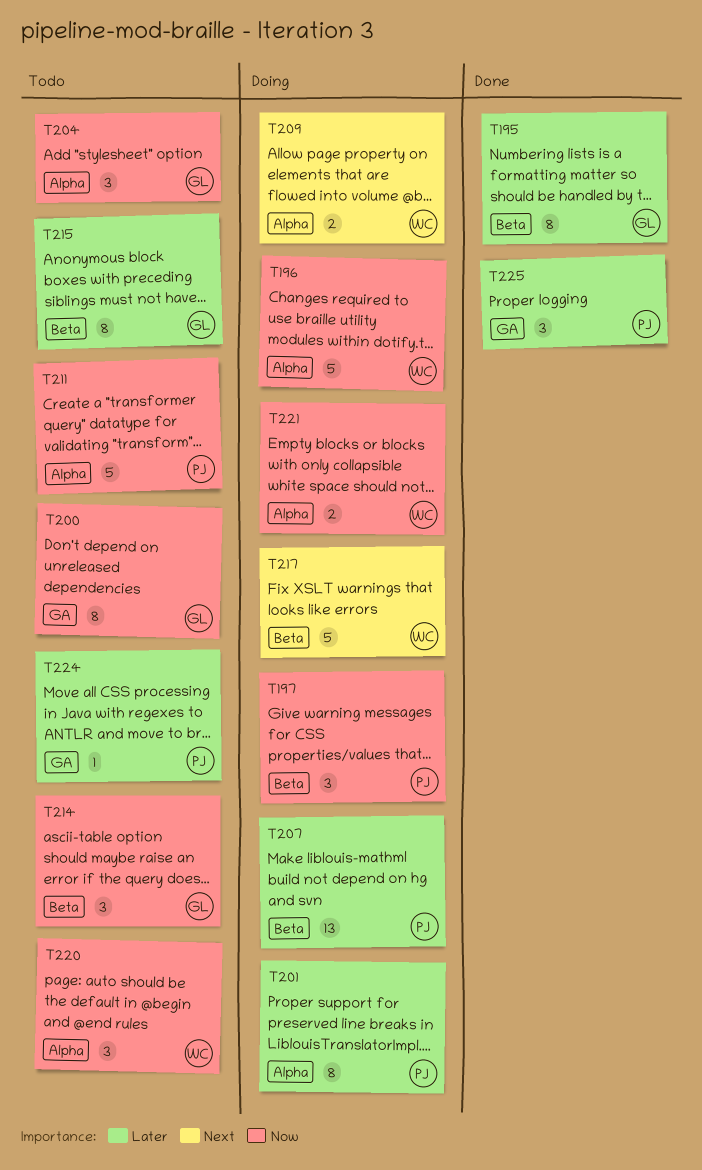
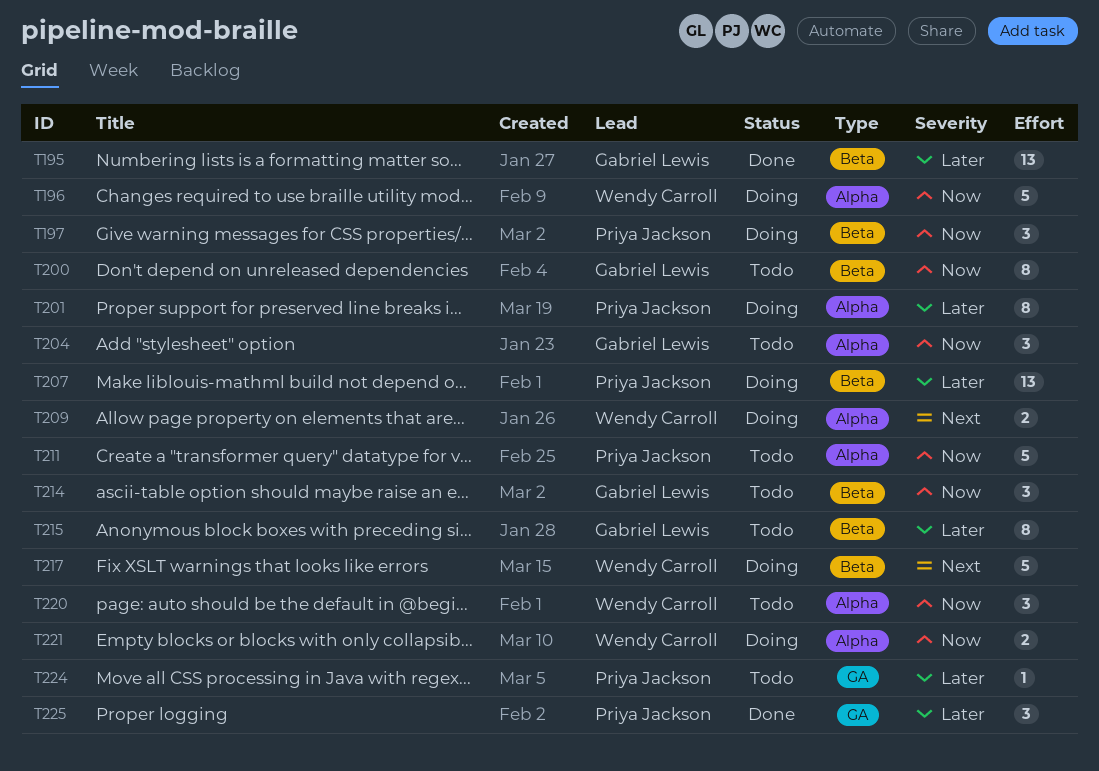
T195, estimate: 8 -> 13
T200, label: GA -> Beta

